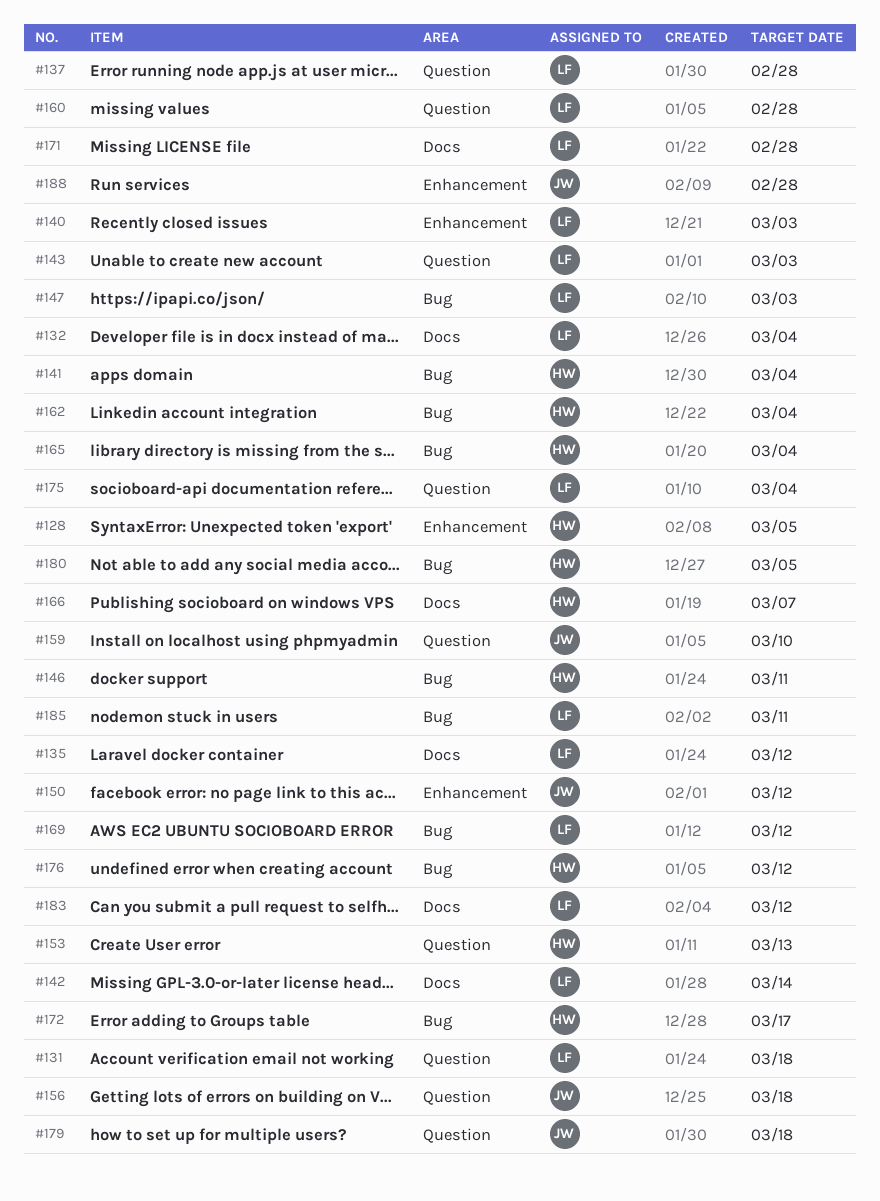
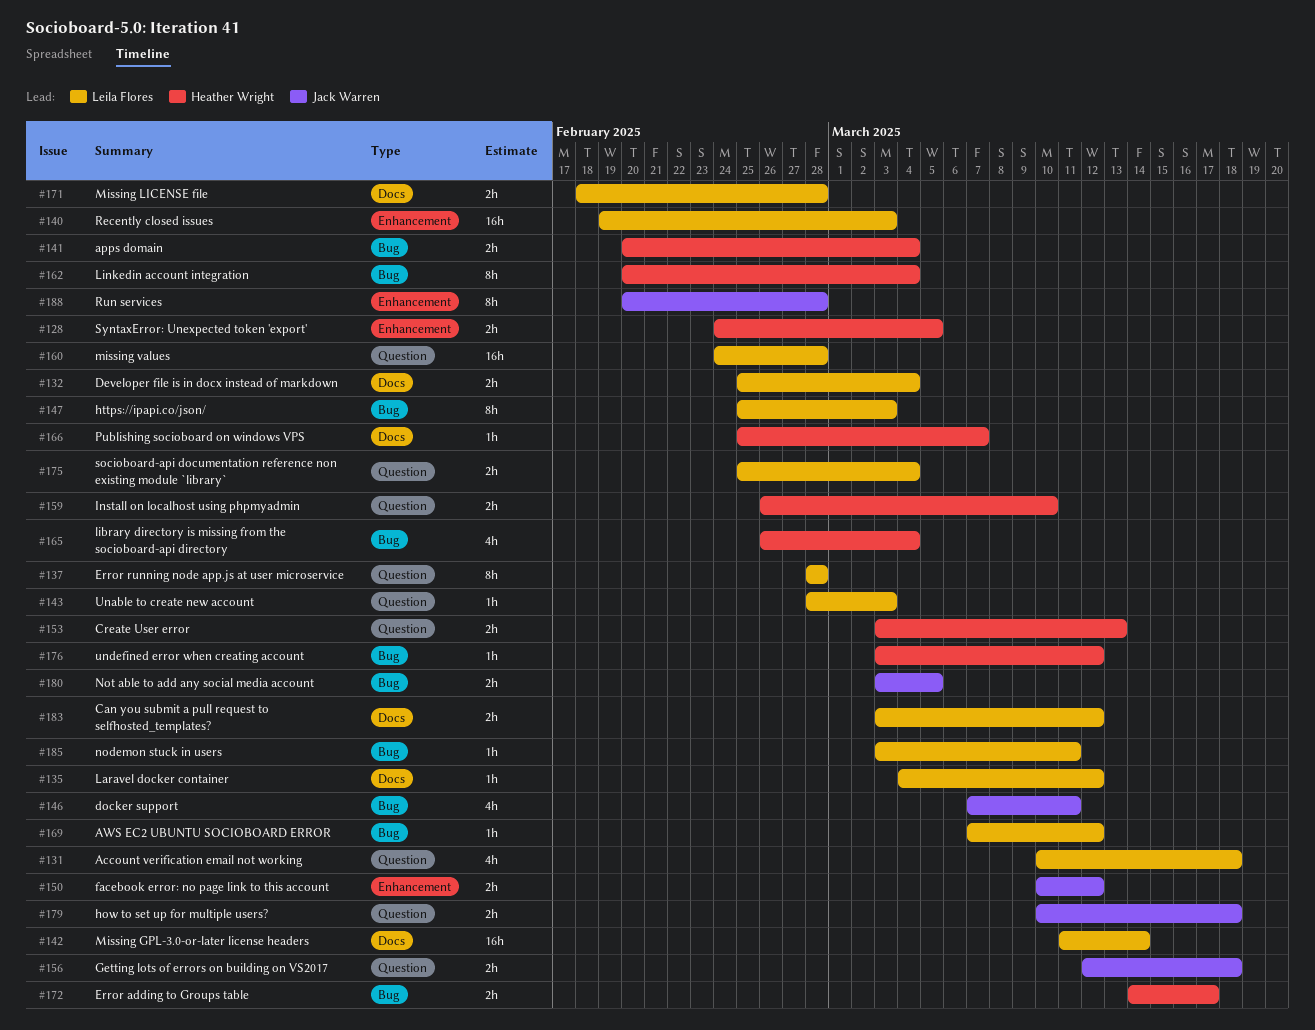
#146, owner: Heather Wright -> Jack Warren
#159, owner: Jack Warren -> Heather Wright
#180, owner: Heather Wright -> Jack Warren

